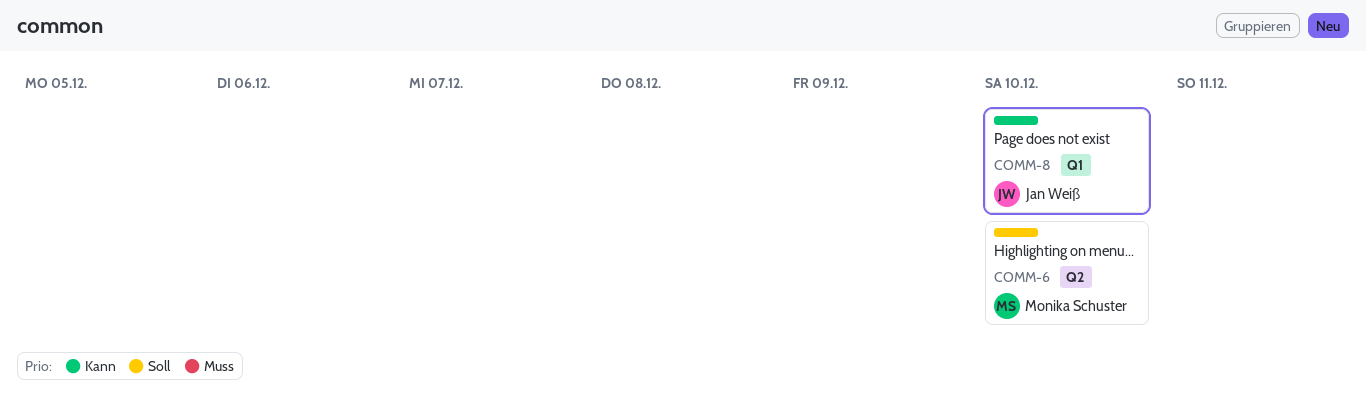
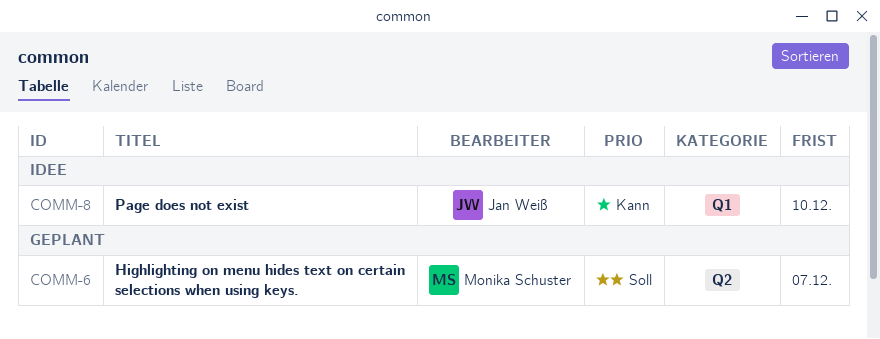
COMM-6, due: Dec 10 -> Dec 7

